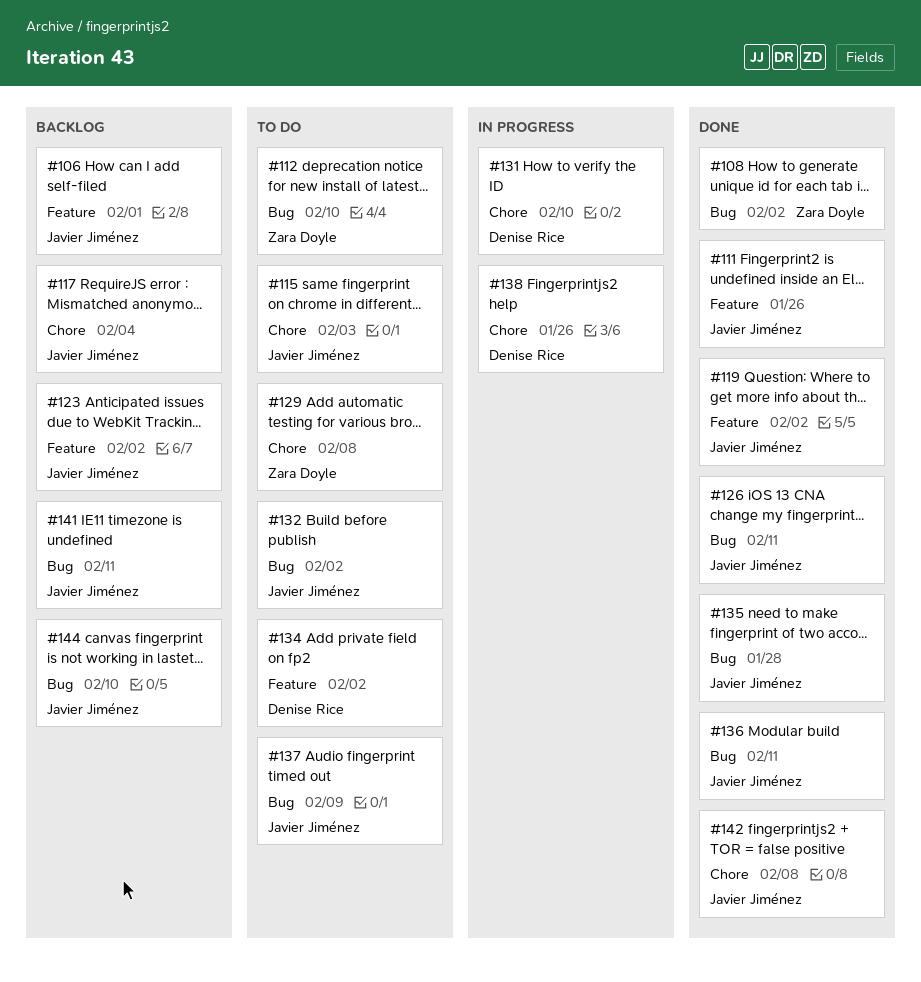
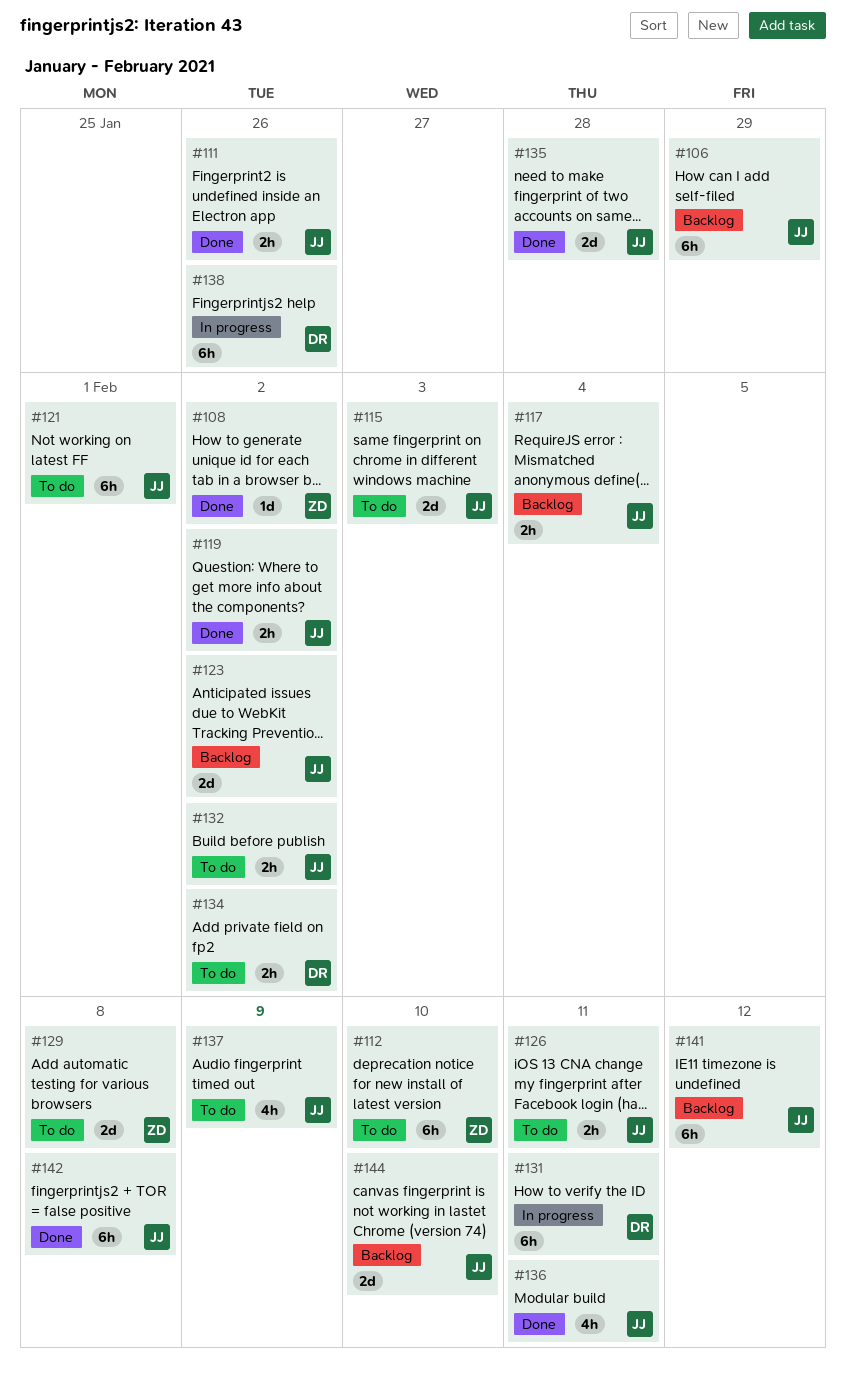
#106, due: Feb 1 -> Jan 29
#121: none -> present
#126, status: Done -> To do
#131, due: Feb 10 -> Feb 11
#141, due: Feb 11 -> Feb 12

